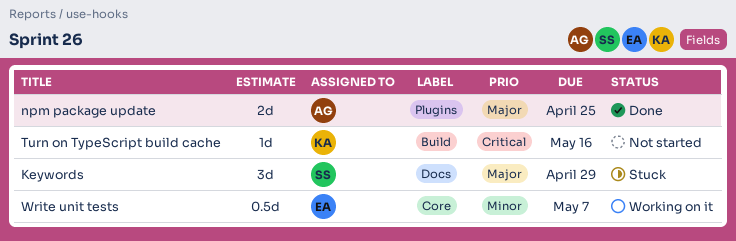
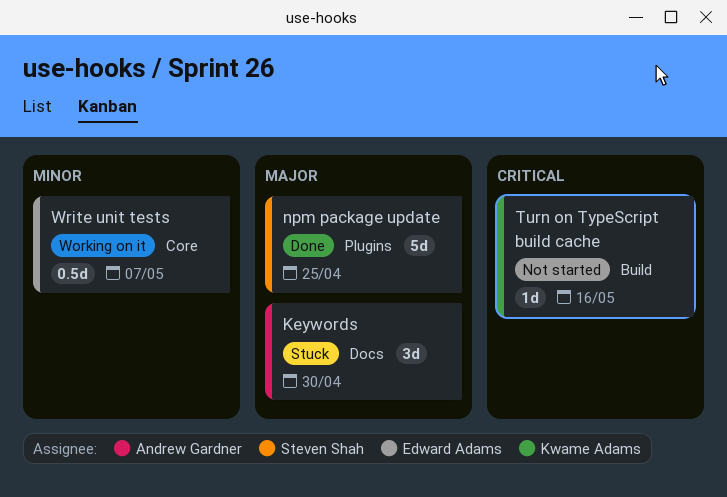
Keywords, owner: Steven Shah -> Andrew Gardner
Keywords, due: Apr 29 -> Apr 30
npm package update, owner: Andrew Gardner -> Steven Shah
npm package update, estimate: 2d -> 5d

